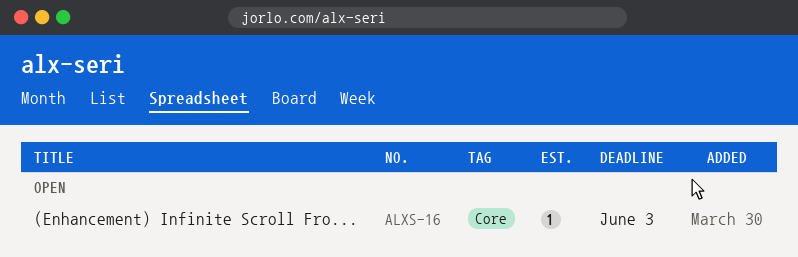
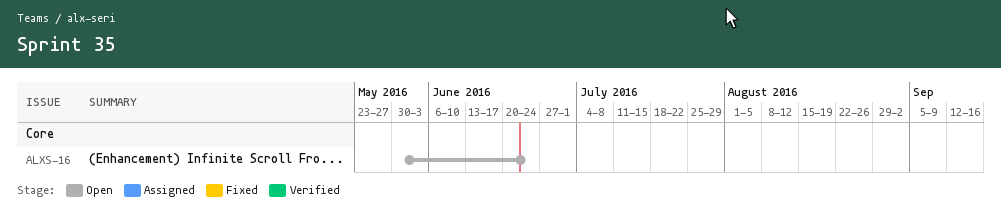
ALXS-16, due: Jun 3 -> Jun 24

